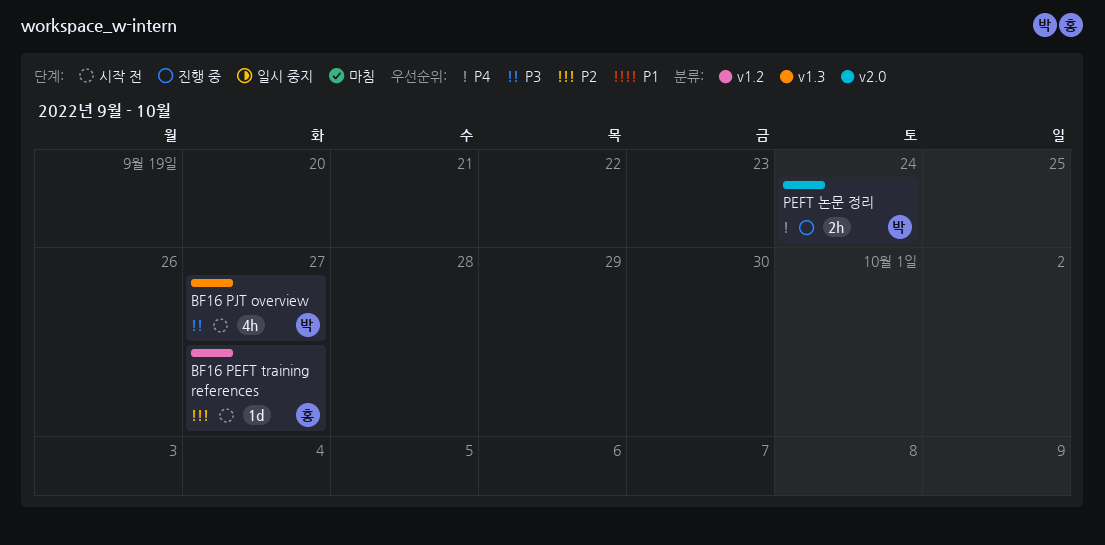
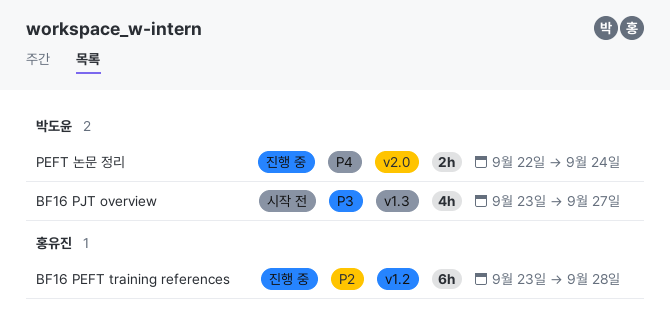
BF16 PEFT training references, status: 시작 전 -> 진행 중
BF16 PEFT training references, estimate: 1d -> 6h
BF16 PEFT training references, due: Sep 27 -> Sep 28

